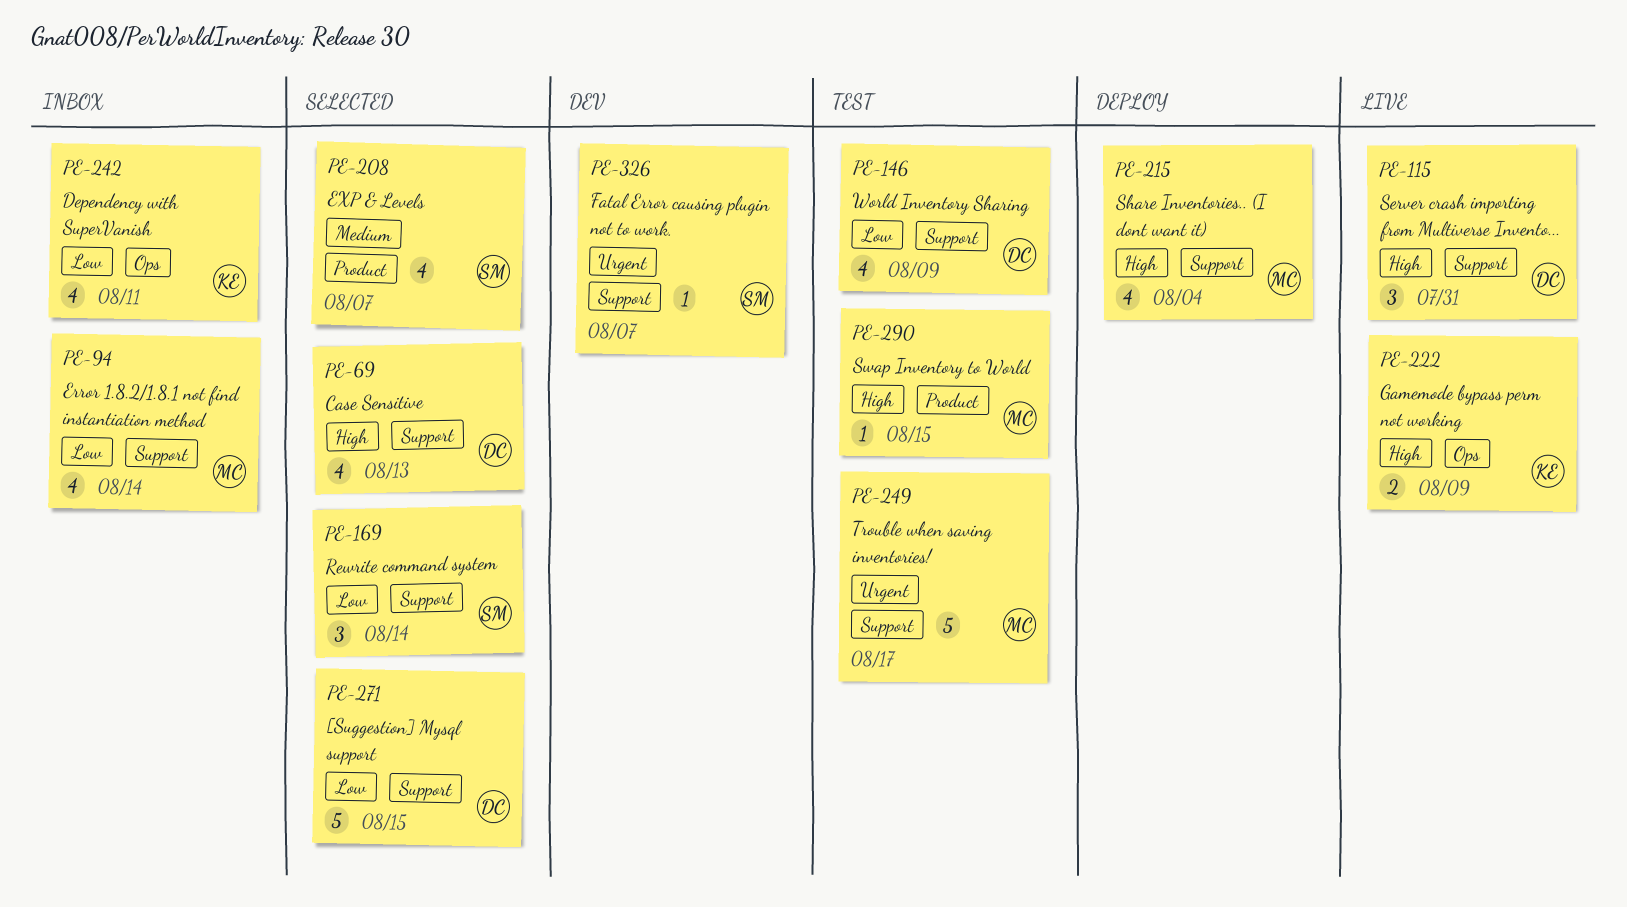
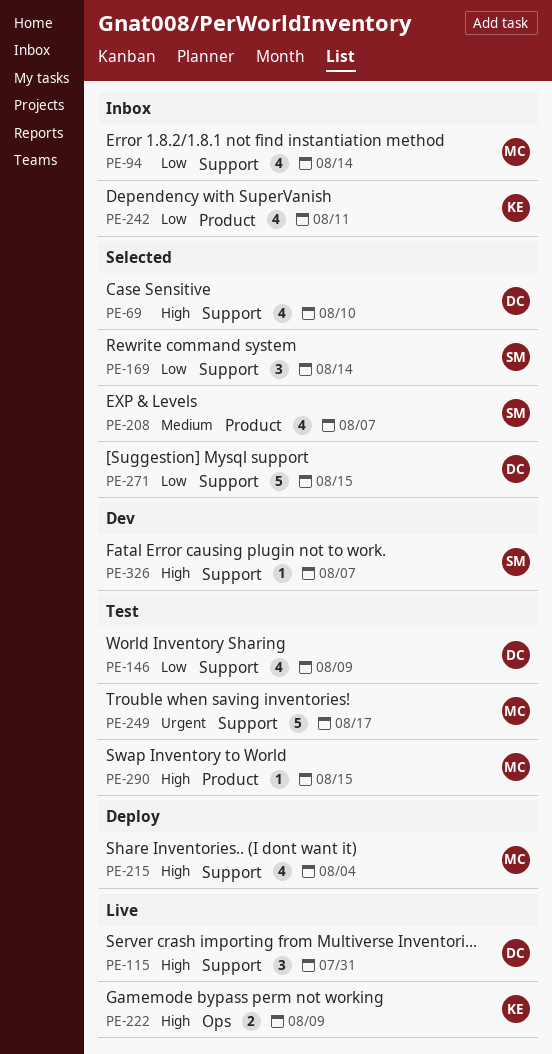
PE-69, due: Aug 13 -> Aug 10
PE-242, label: Ops -> Product
PE-326, priority: Urgent -> High

